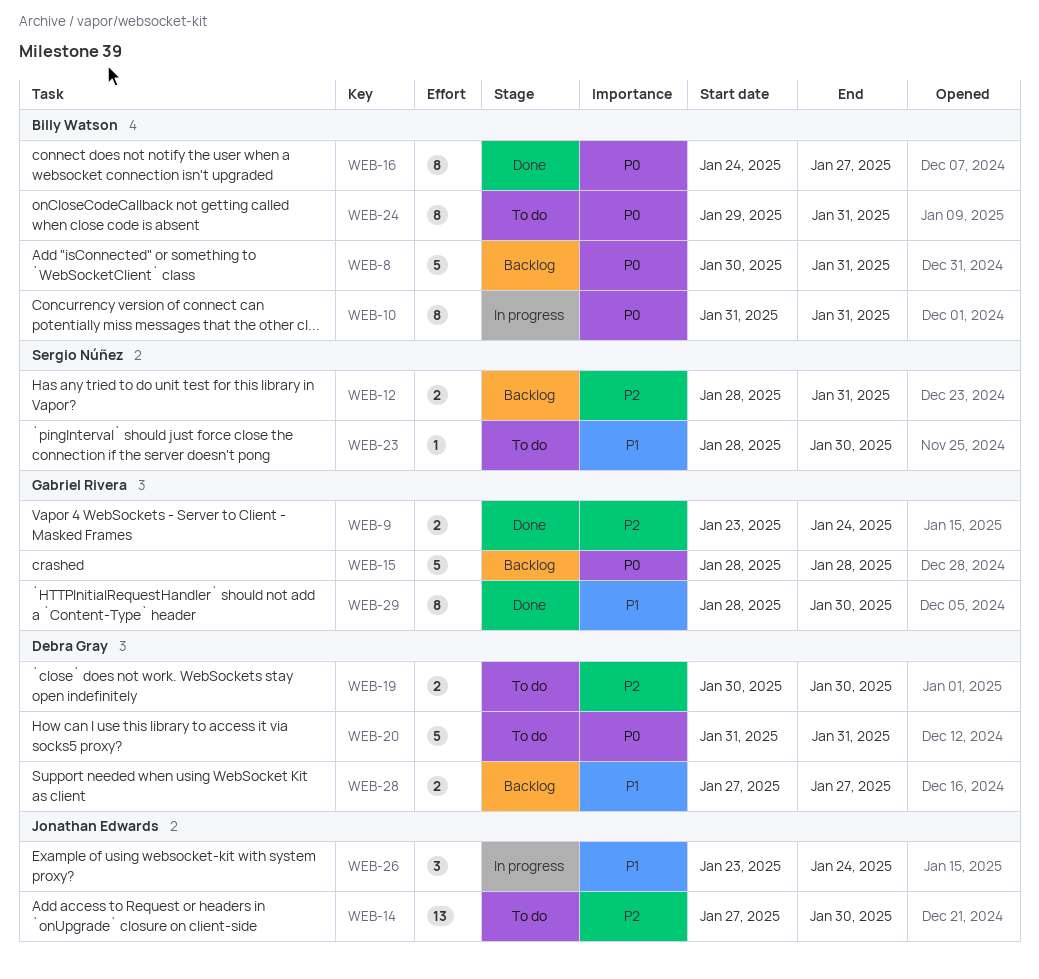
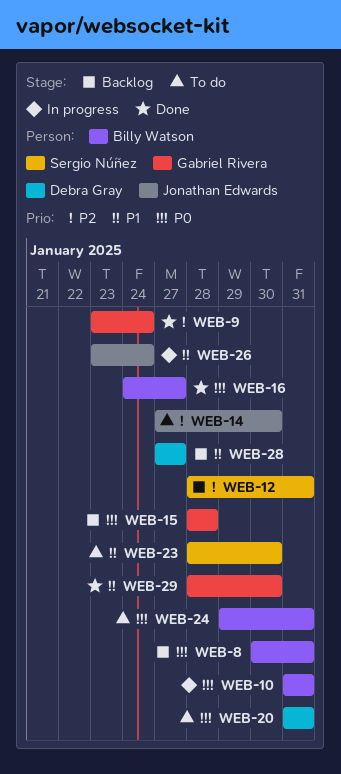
WEB-19: present -> none

